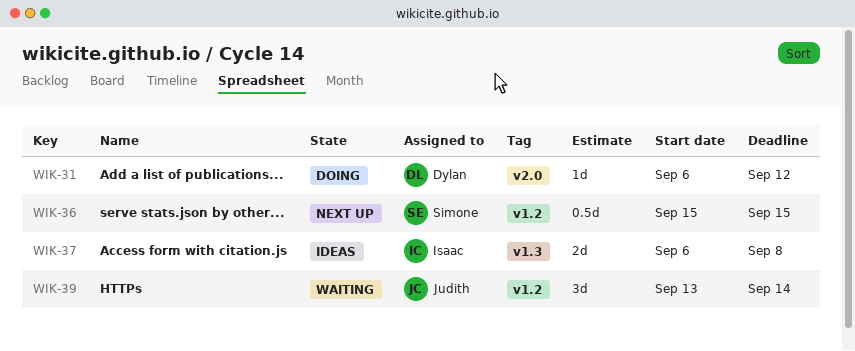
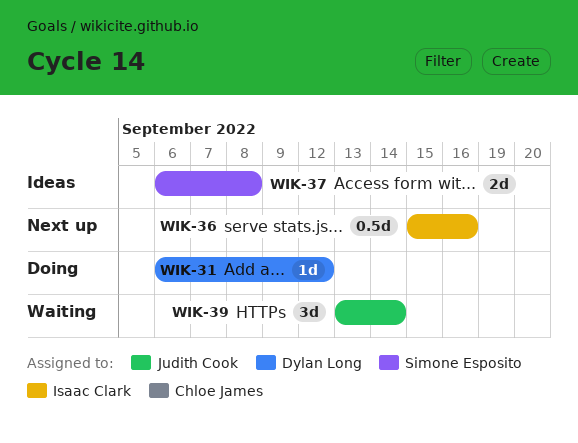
WIK-36, owner: Simone Esposito -> Isaac Clark
WIK-36, due: Sep 15 -> Sep 16
WIK-37, owner: Isaac Clark -> Simone Esposito

